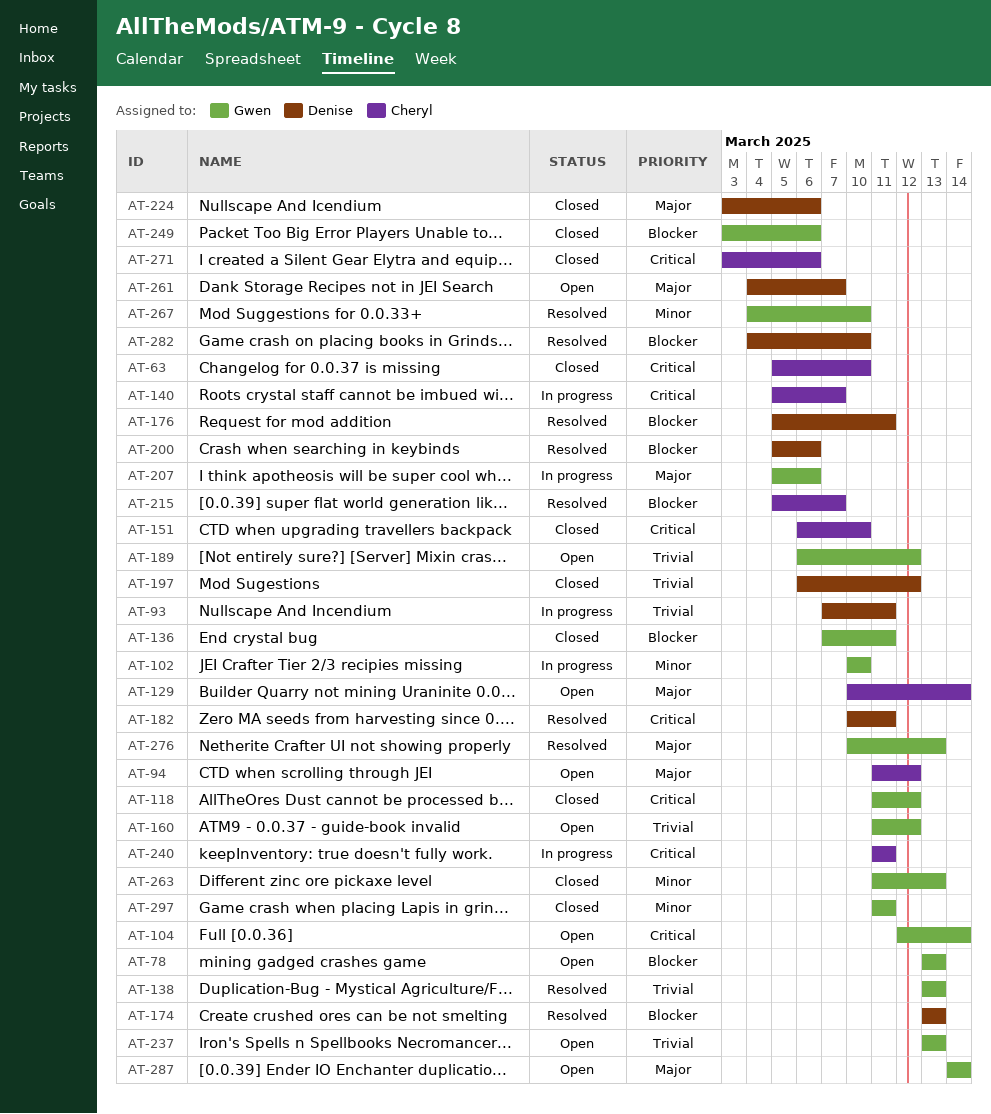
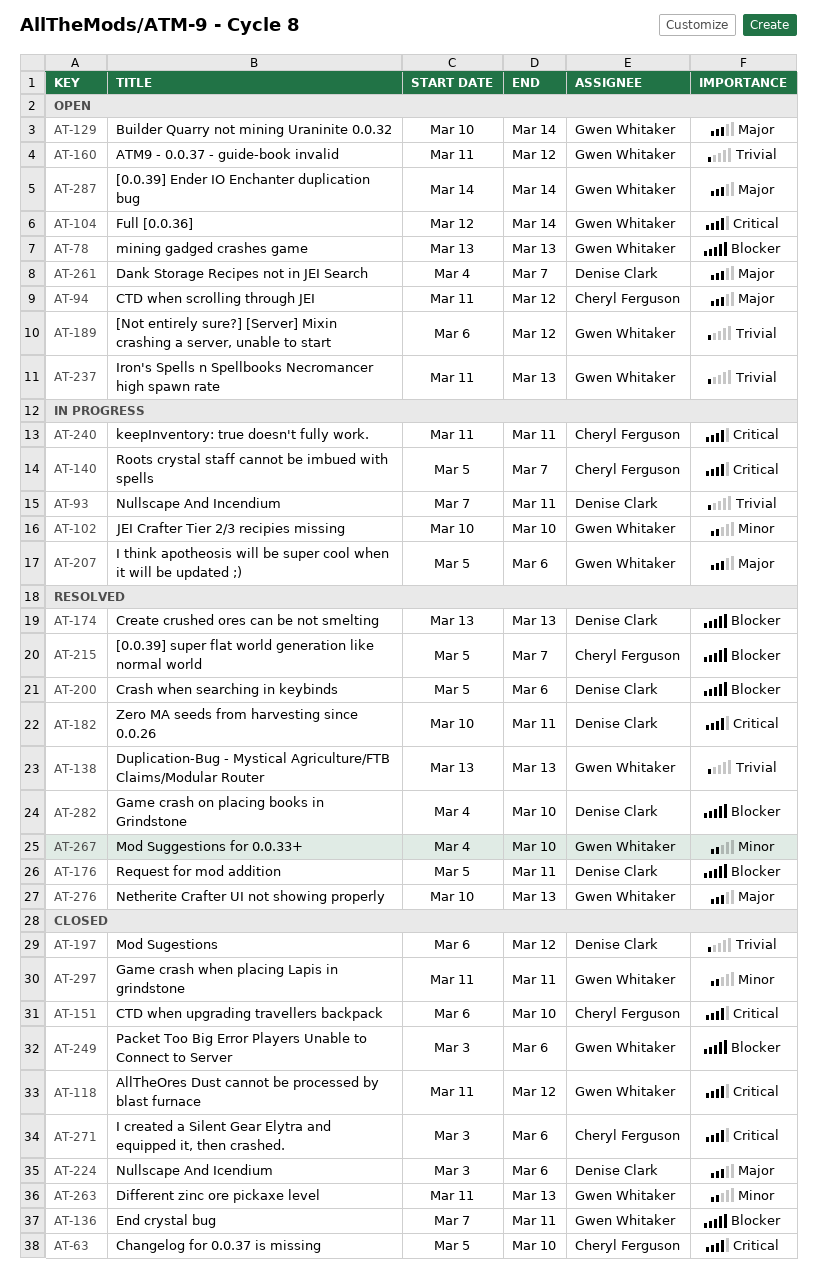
AT-129, owner: Cheryl Ferguson -> Gwen Whitaker
AT-237, start: Mar 13 -> Mar 11

